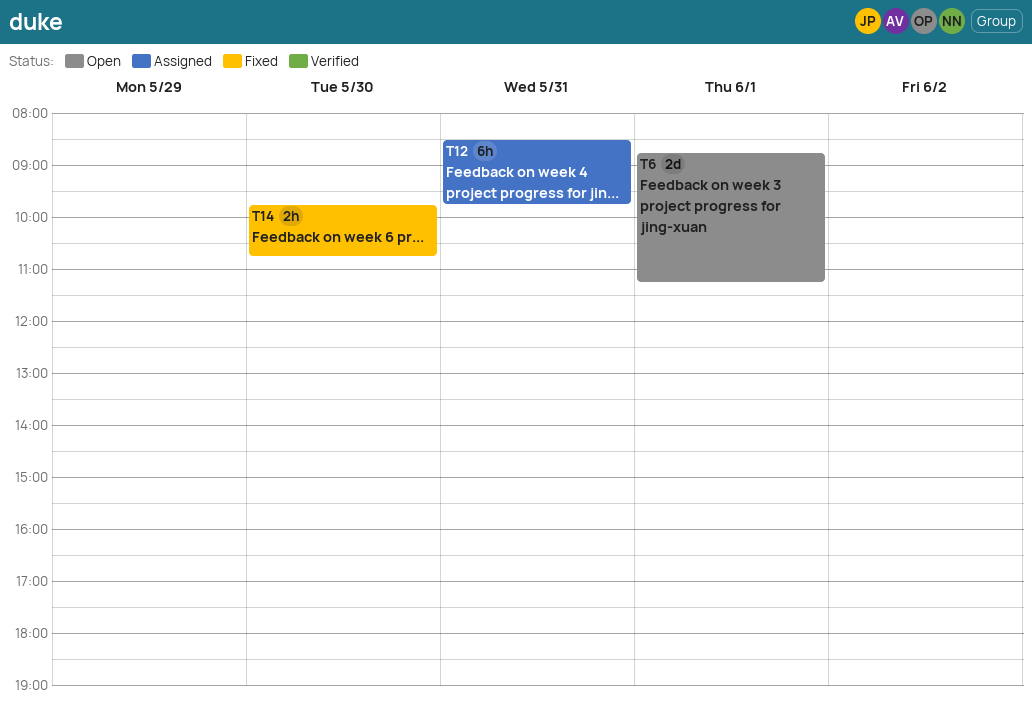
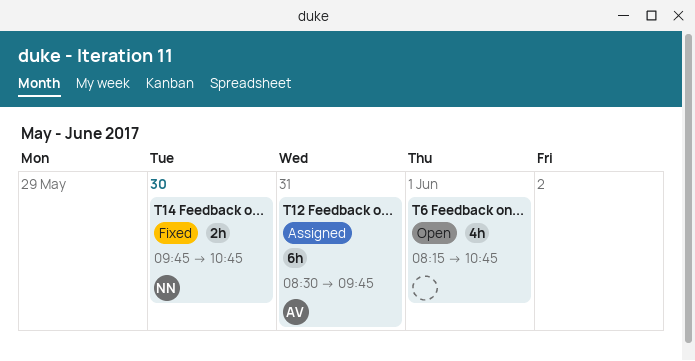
T6, estimate: 2d -> 4h
T6, begins: 08:45 -> 08:15
T6, ends: 11:15 -> 10:45

